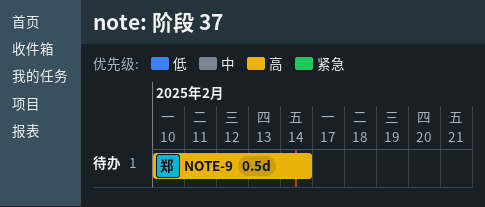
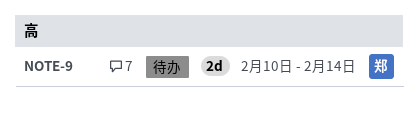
NOTE-9, estimate: 0.5d -> 2d

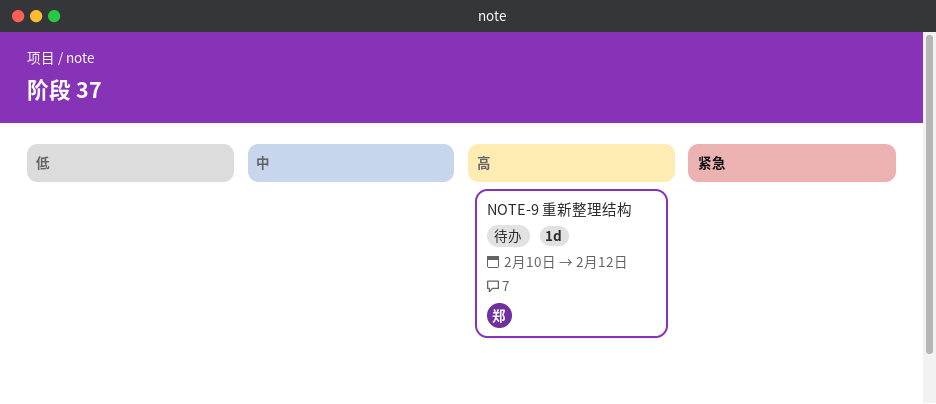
NOTE-9, estimate: 2d -> 1d
NOTE-9, due: Feb 14 -> Feb 12

